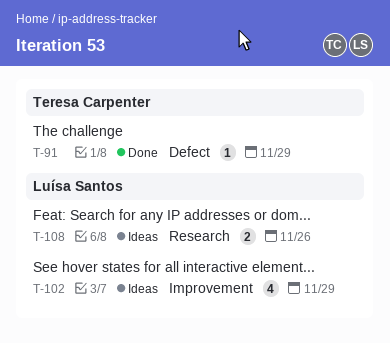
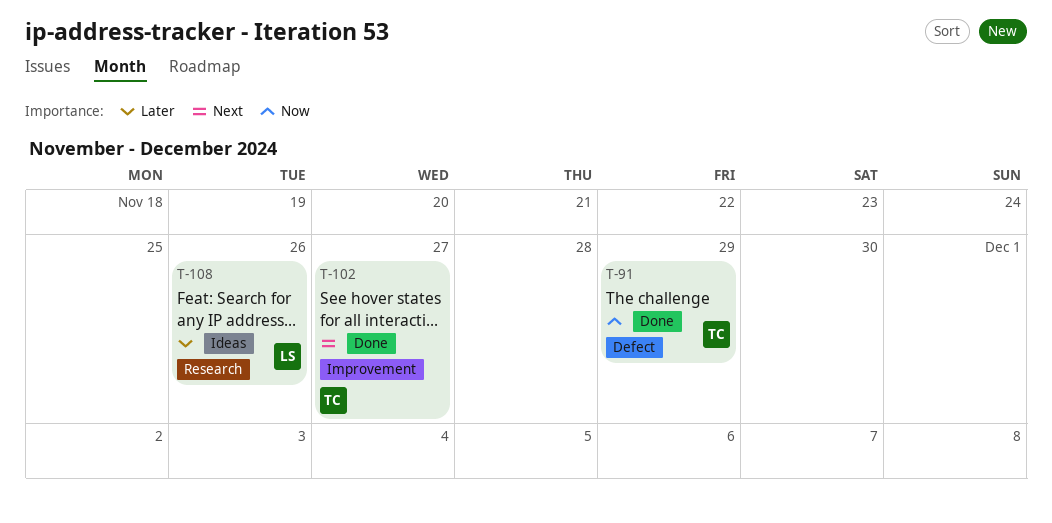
T-102, status: Ideas -> Done
T-102, owner: Luísa Santos -> Teresa Carpenter
T-102, due: Nov 29 -> Nov 27

